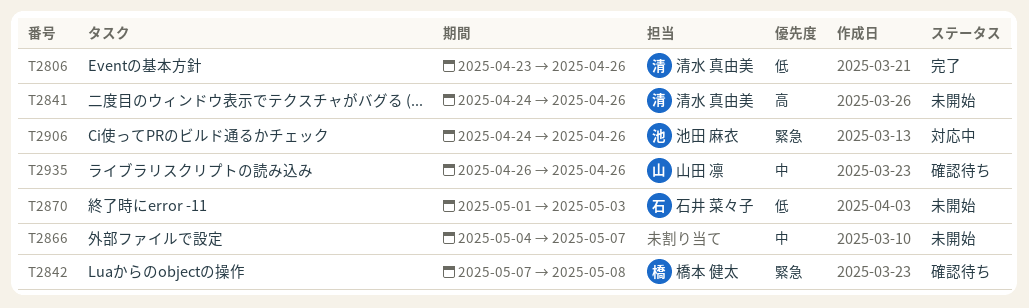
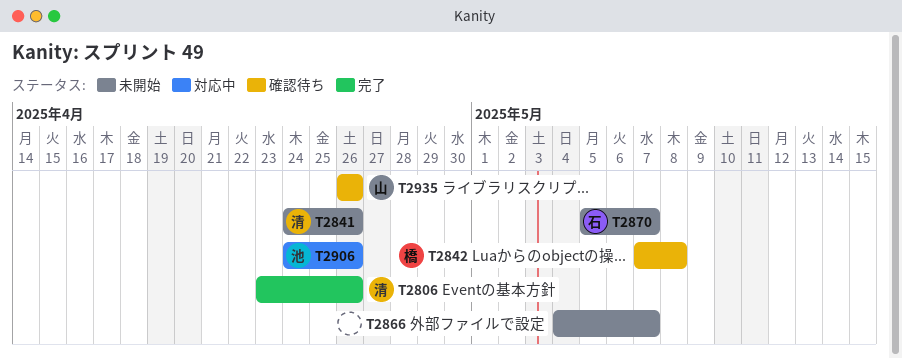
T2870, start: May 1 -> May 5
T2870, due: May 3 -> May 7

